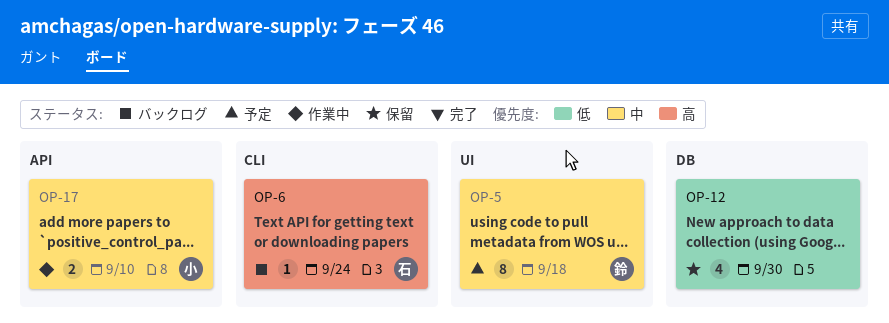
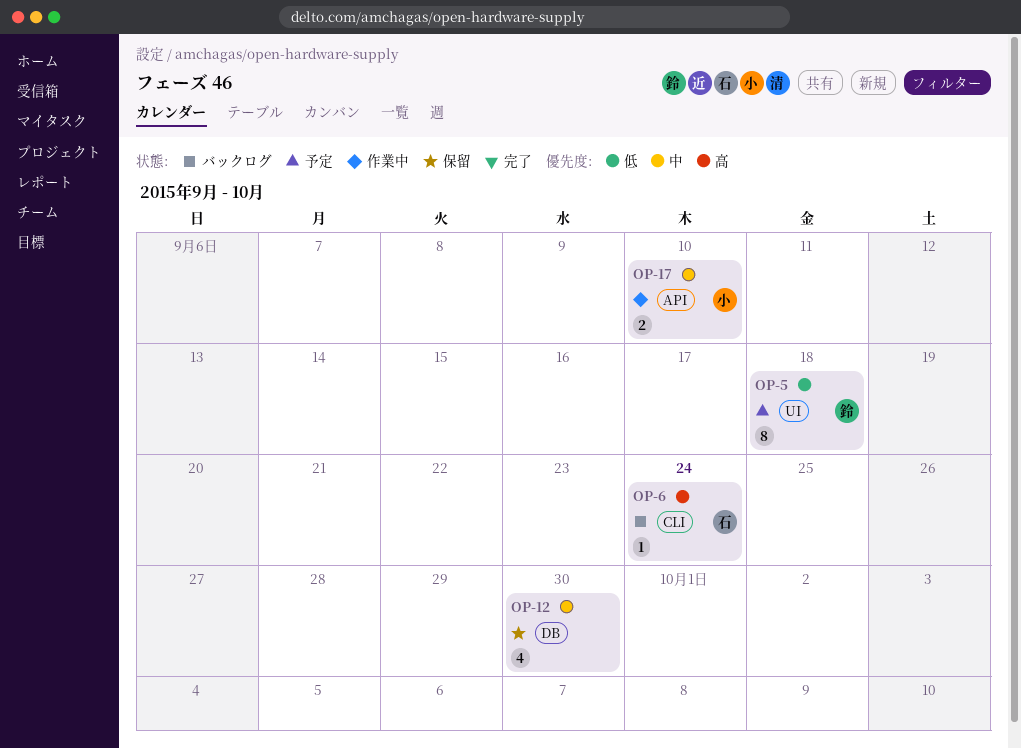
OP-5, priority: 中 -> 低
OP-12, priority: 低 -> 中

